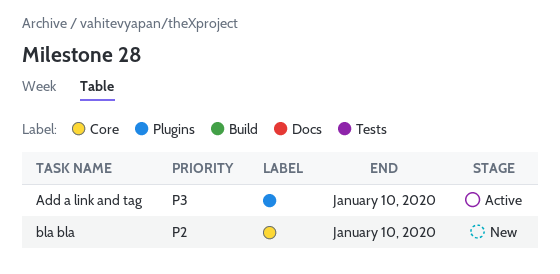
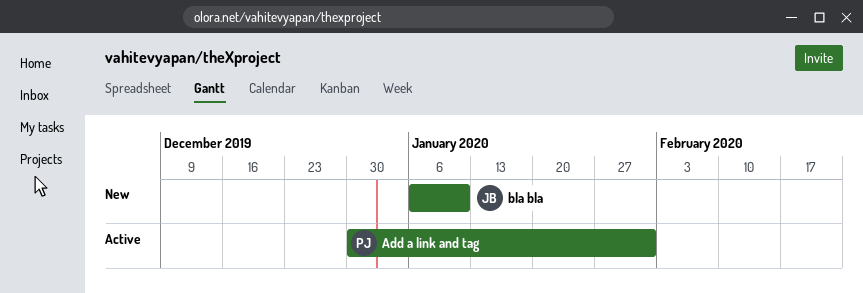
Add a link and tag, due: Jan 10 -> Jan 31

